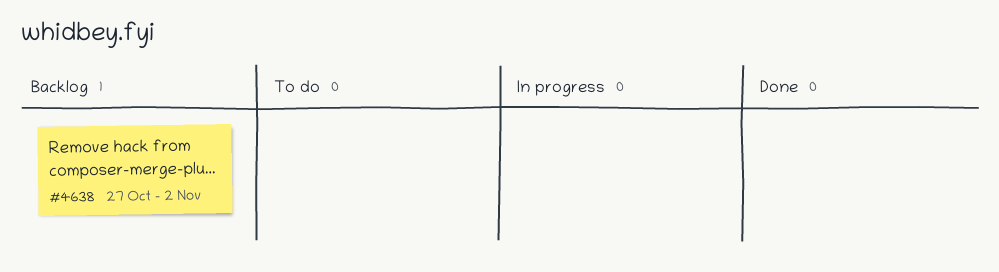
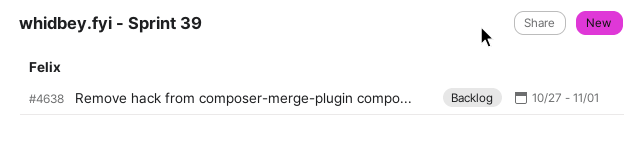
#4638, due: Nov 2 -> Nov 1

